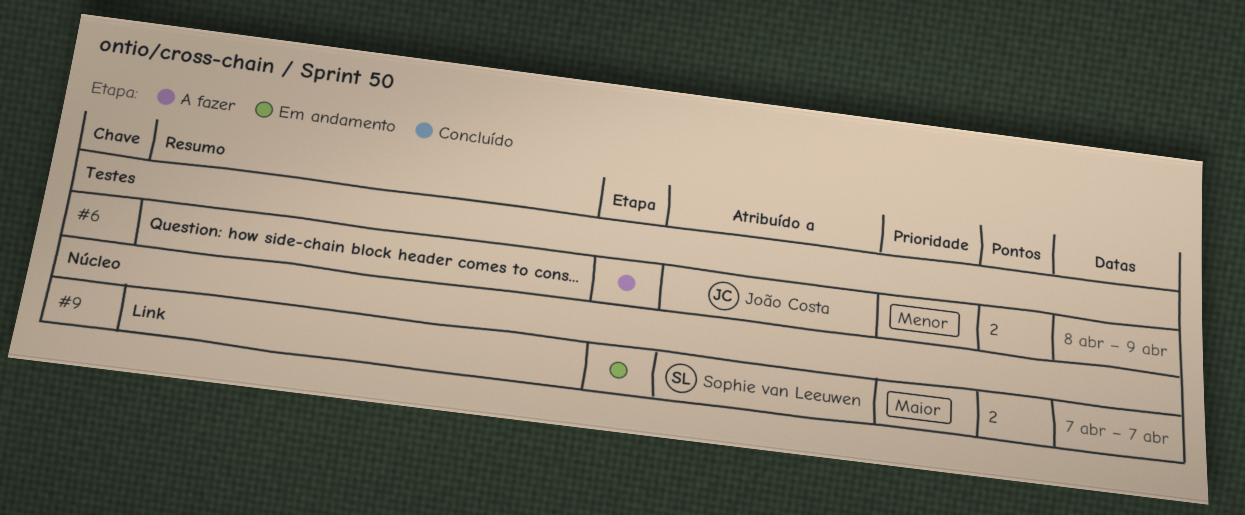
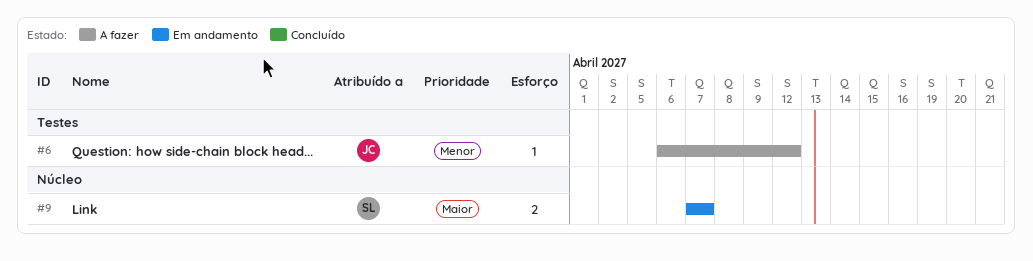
#6, estimate: 2 -> 1
#6, start: Apr 8 -> Apr 6
#6, due: Apr 9 -> Apr 12

